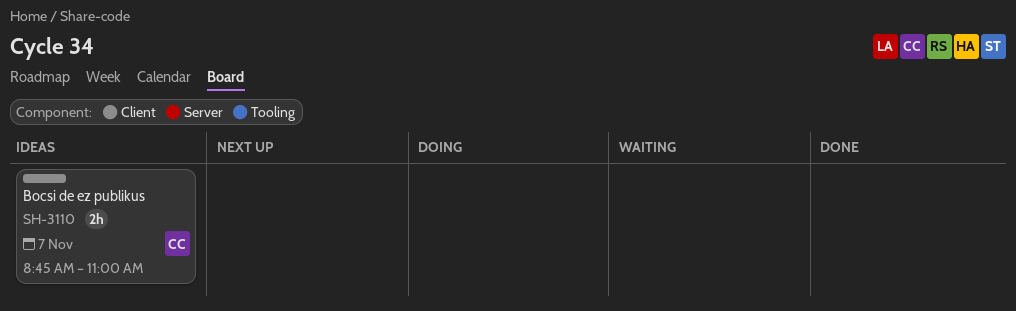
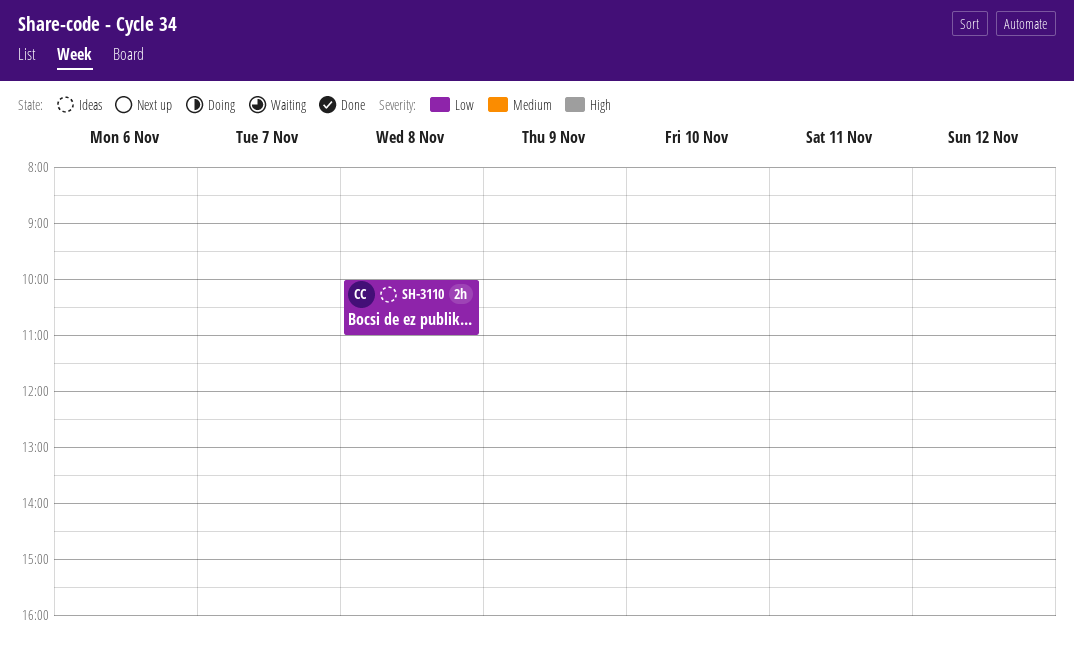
SH-3110, day: Nov 7 -> Nov 8
SH-3110, begins: 08:45 -> 10:00

